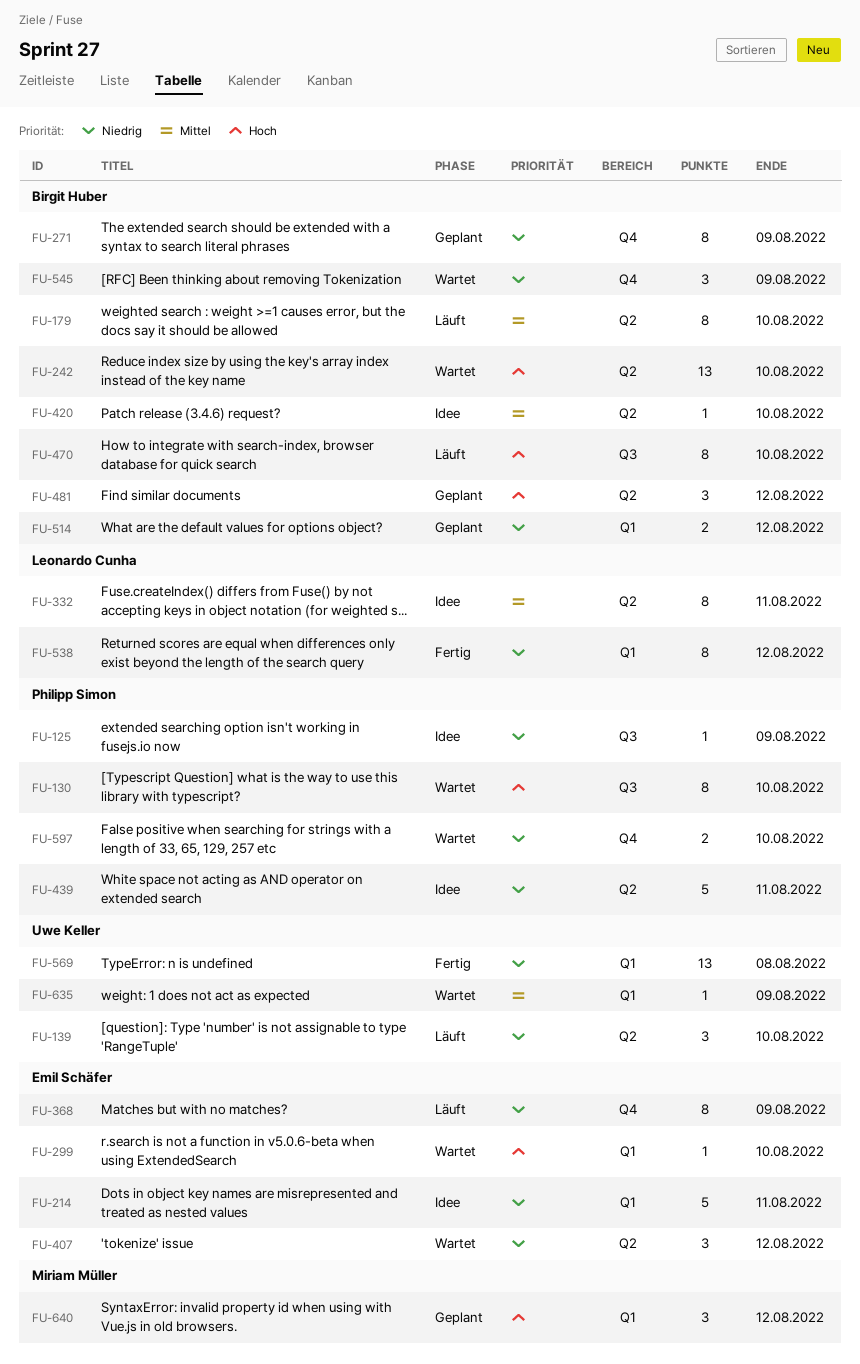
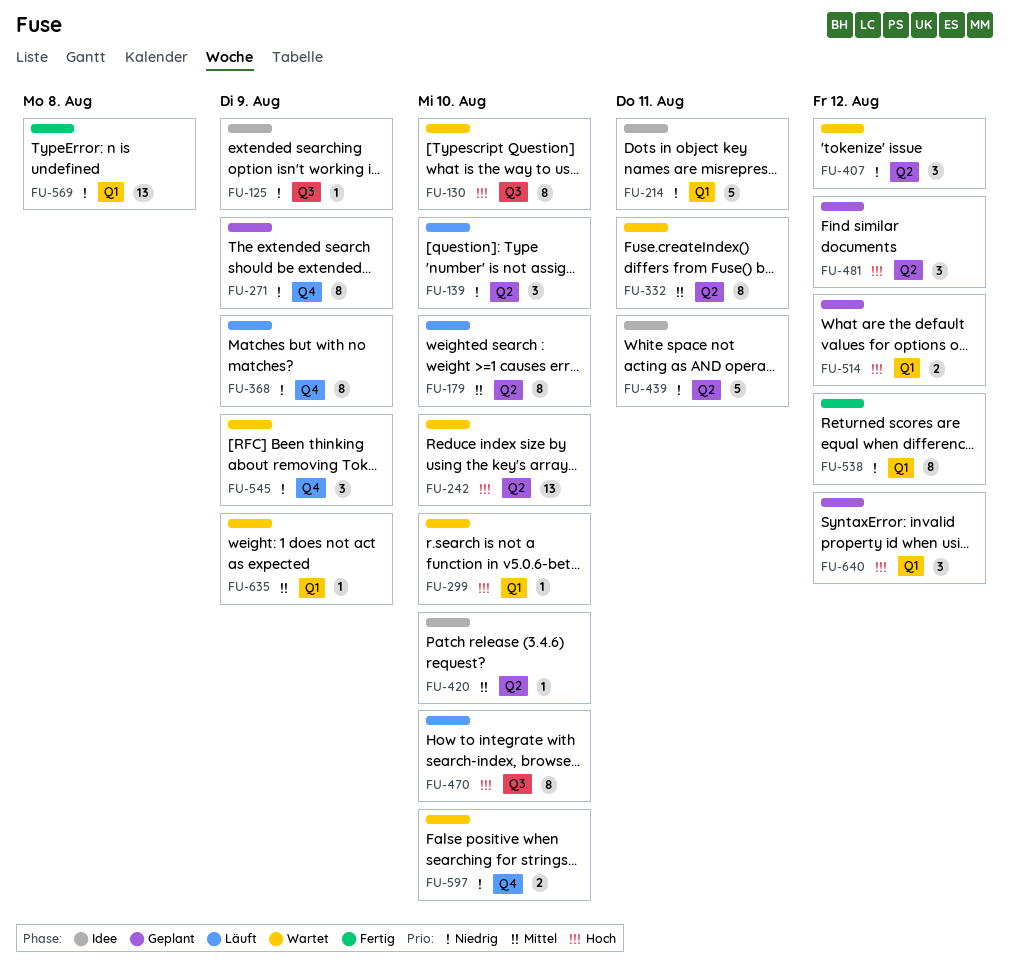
FU-332, status: Idee -> Wartet
FU-514, priority: Niedrig -> Hoch

